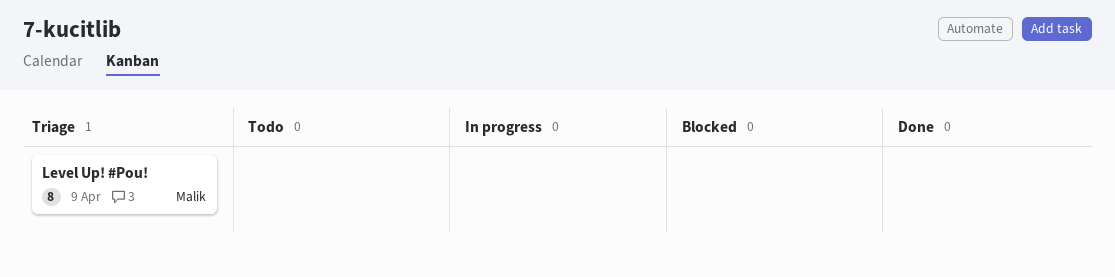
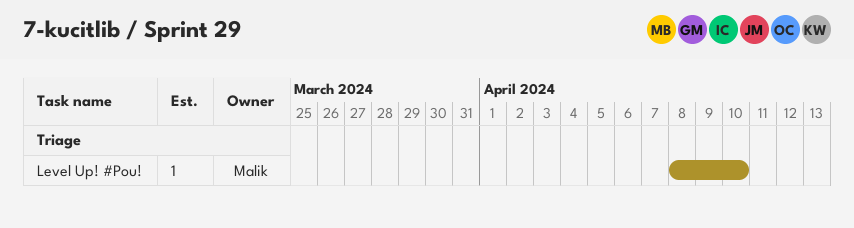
Level Up! #Pou!, estimate: 8 -> 1
Level Up! #Pou!, due: Apr 9 -> Apr 10

